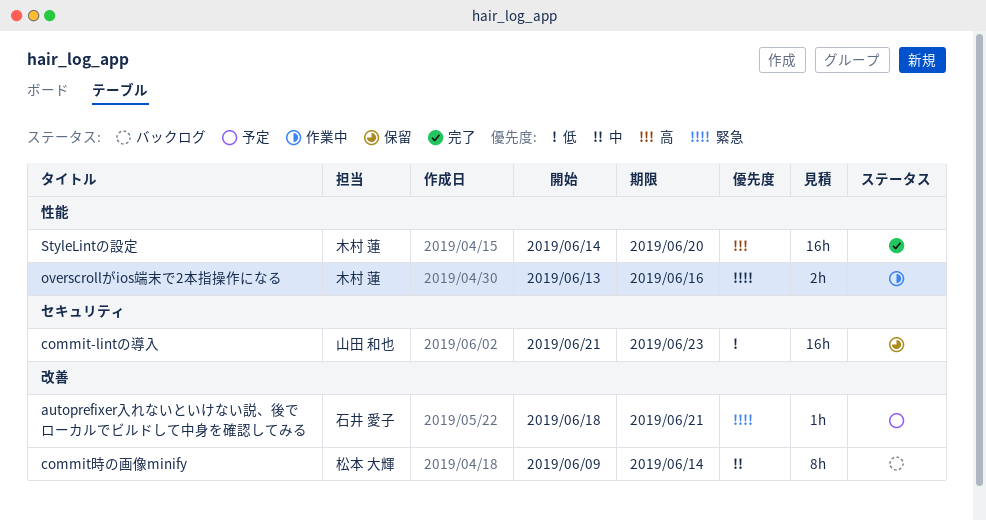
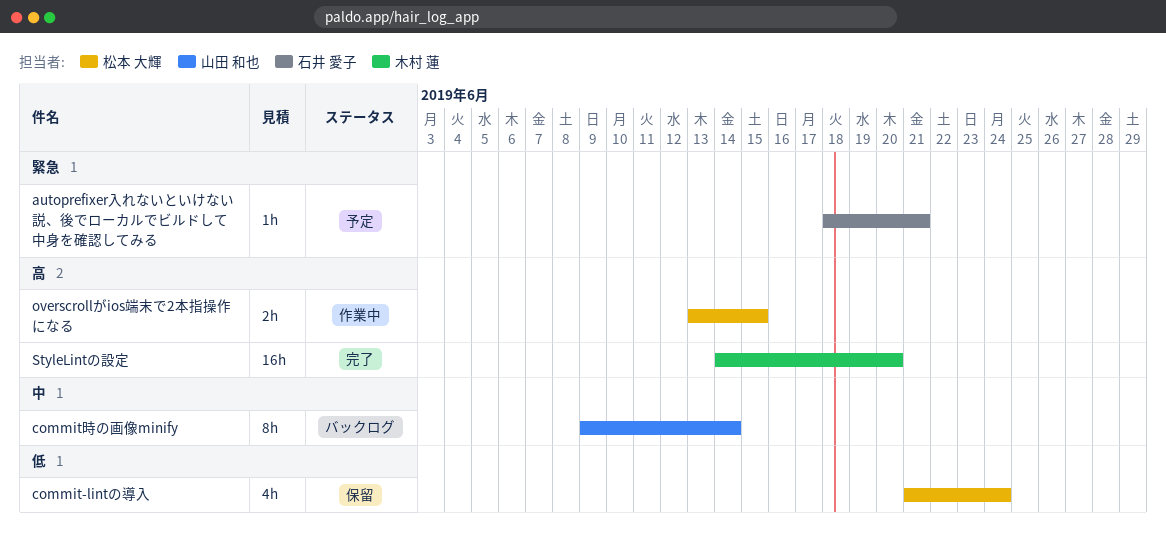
commit-lintの導入, owner: 山田 和也 -> 松本 大輝
commit-lintの導入, estimate: 16h -> 4h
commit-lintの導入, due: Jun 23 -> Jun 24
commit時の画像minify, owner: 松本 大輝 -> 山田 和也
overscrollがios端末で2本指操作になる, owner: 木村 蓮 -> 松本 大輝
overscrollがios端末で2本指操作になる, priority: 緊急 -> 高
overscrollがios端末で2本指操作になる, due: Jun 16 -> Jun 15

